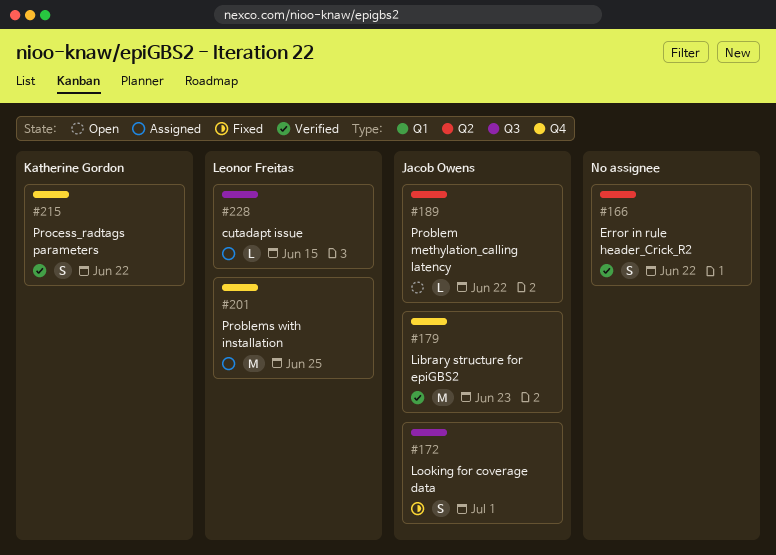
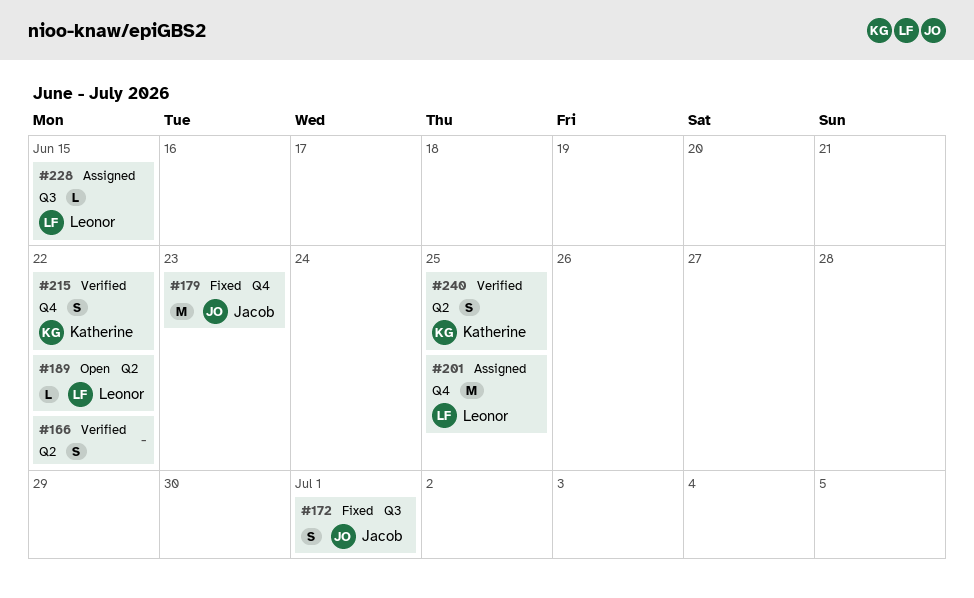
#179, status: Verified -> Fixed
#189, owner: Jacob Owens -> Leonor Freitas
#240: none -> present

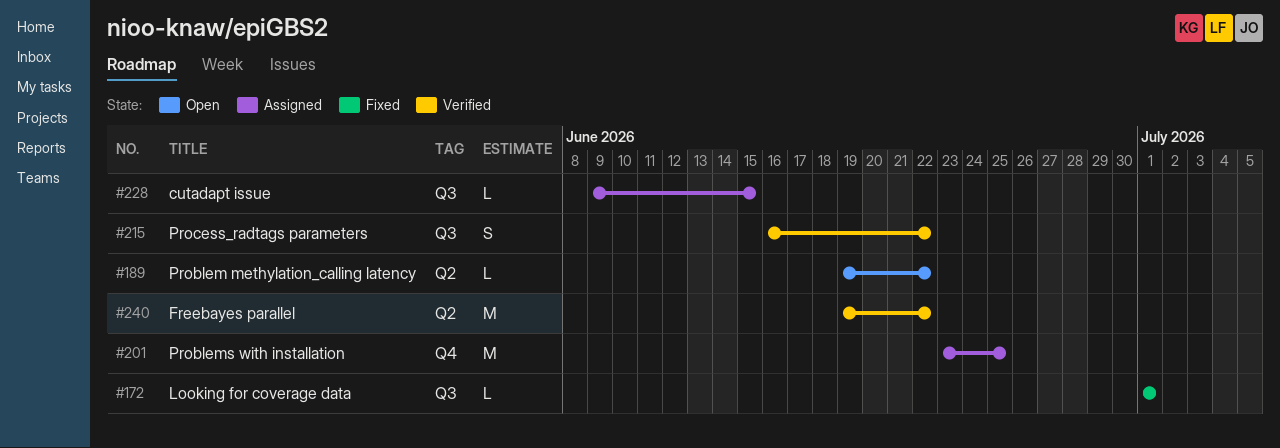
#166: present -> none
#172, estimate: S -> L
#179: present -> none
#215, label: Q4 -> Q3
#240, estimate: S -> M
#240, due: Jun 25 -> Jun 22

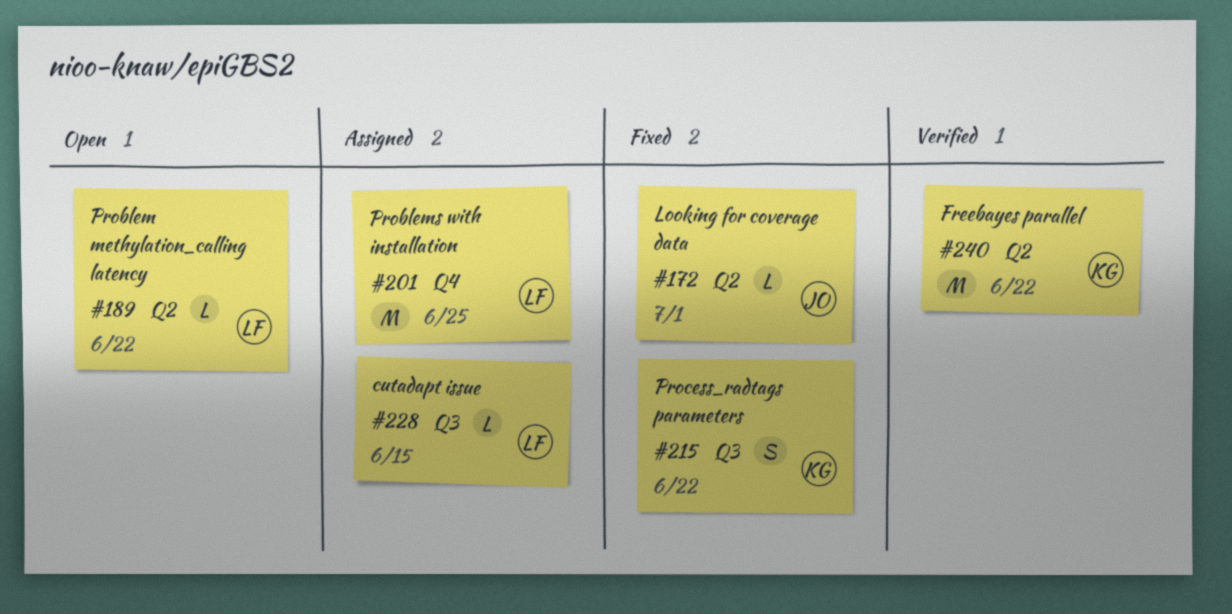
#172, label: Q3 -> Q2
#215, status: Verified -> Fixed

